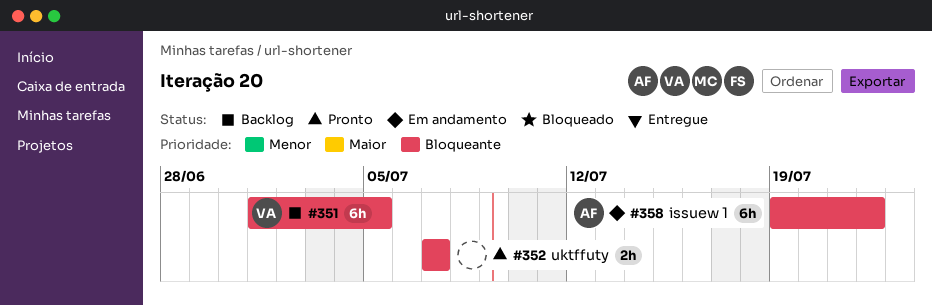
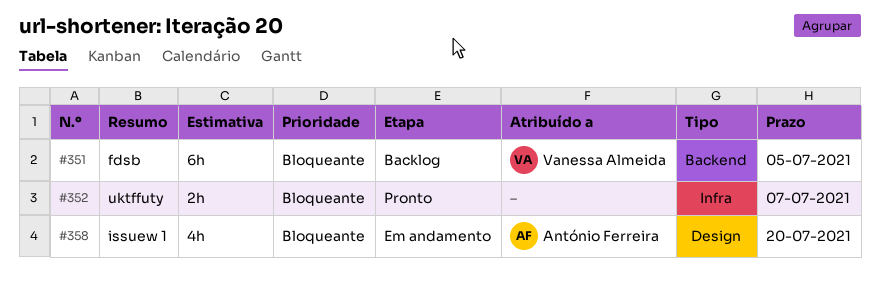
#358, estimate: 6h -> 4h
#358, due: Jul 22 -> Jul 20

